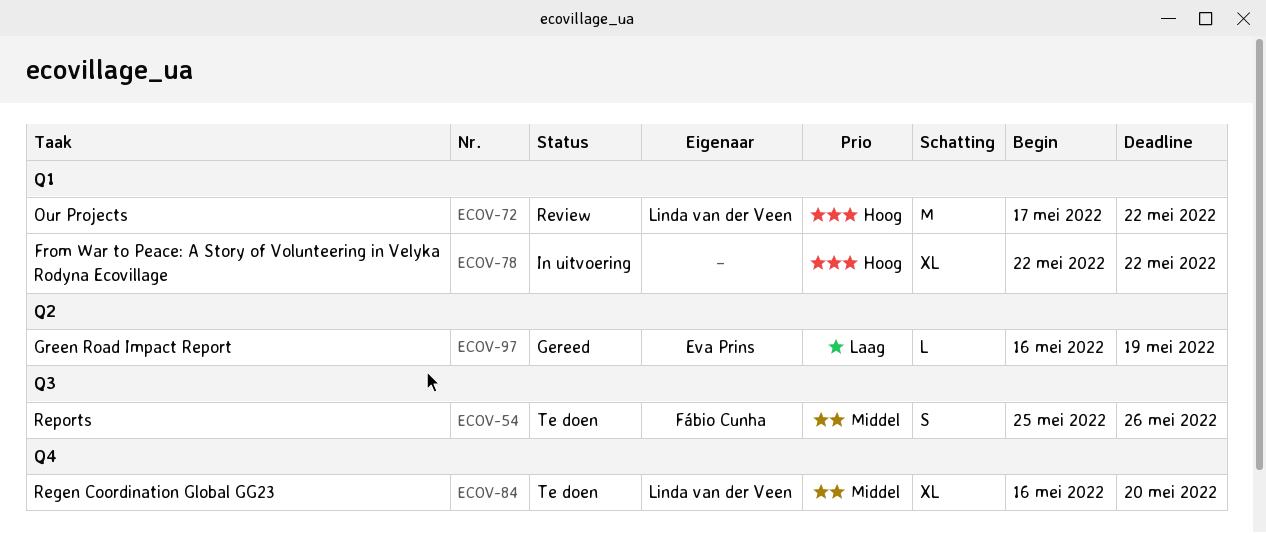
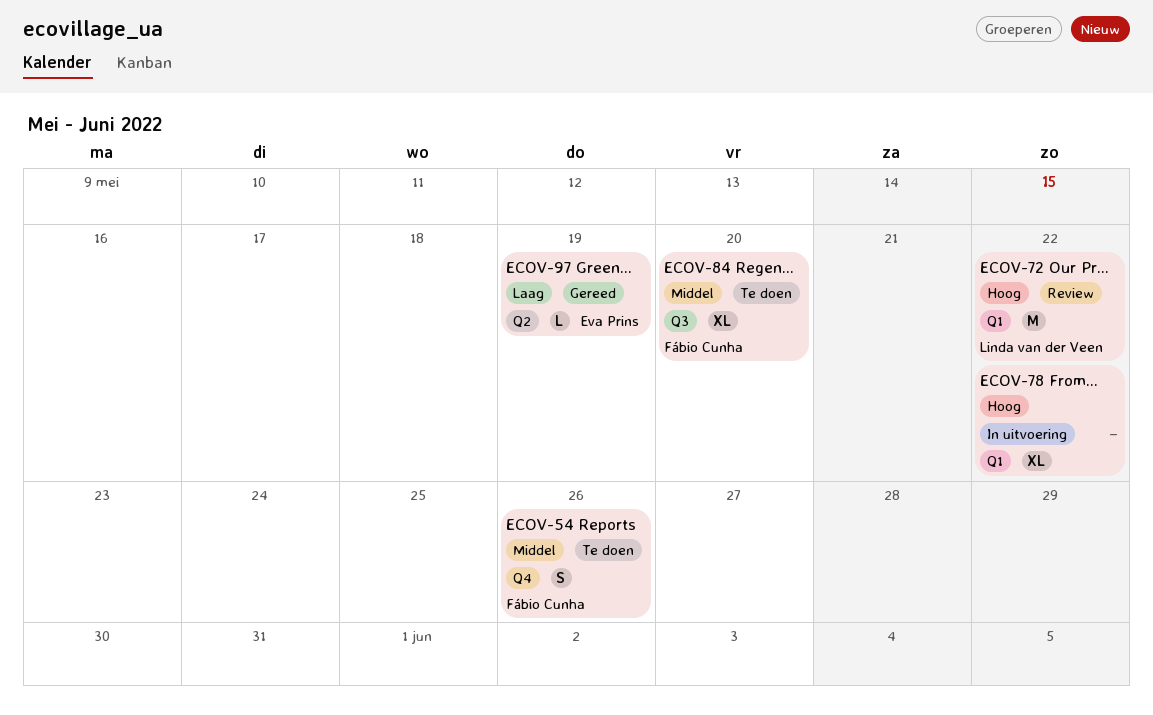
ECOV-54, label: Q3 -> Q4
ECOV-84, owner: Linda van der Veen -> Fábio Cunha
ECOV-84, label: Q4 -> Q3

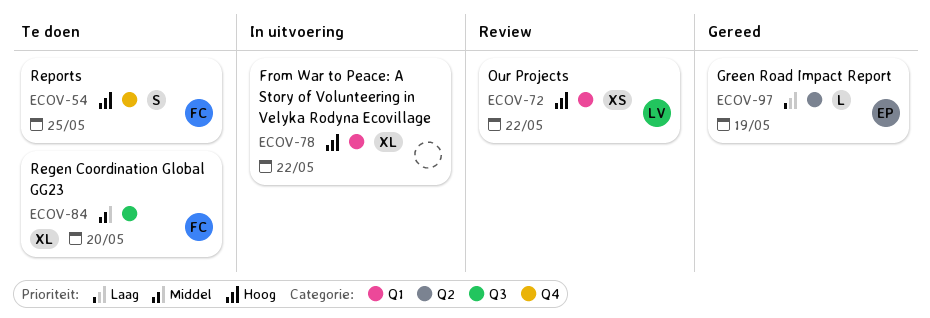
ECOV-54, priority: Middel -> Hoog
ECOV-54, due: May 26 -> May 25
ECOV-72, estimate: M -> XS

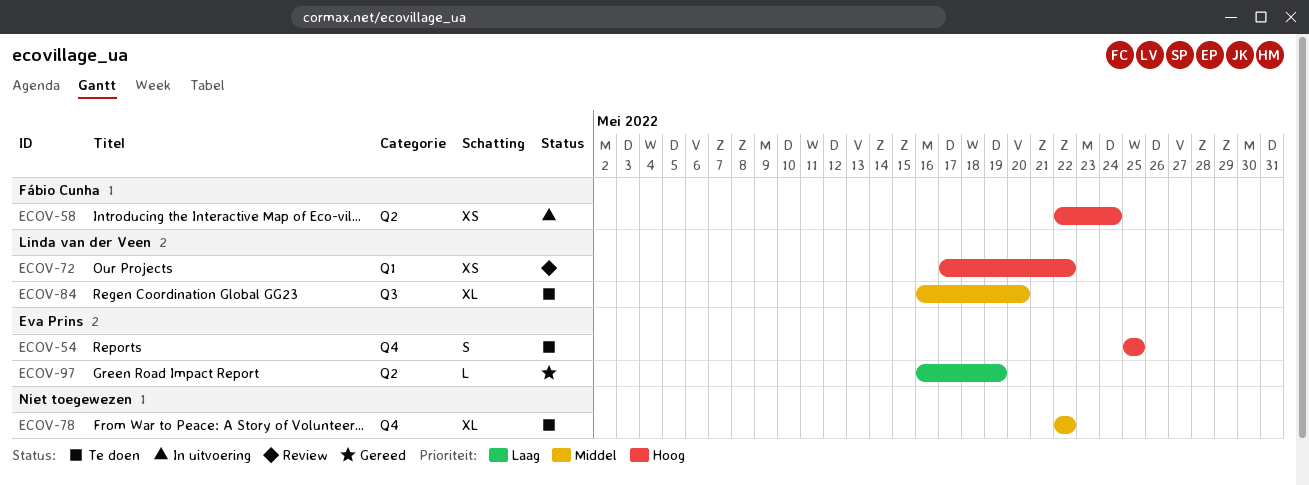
ECOV-54, owner: Fábio Cunha -> Eva Prins
ECOV-58: none -> present
ECOV-78, status: In uitvoering -> Te doen
ECOV-78, priority: Hoog -> Middel
ECOV-78, label: Q1 -> Q4
ECOV-84, owner: Fábio Cunha -> Linda van der Veen

